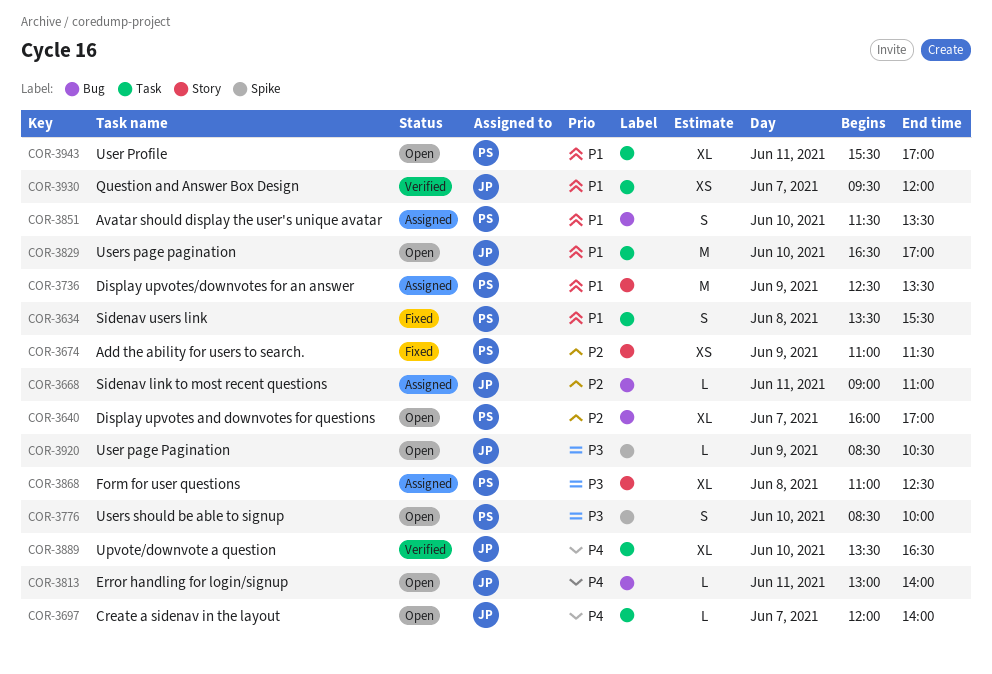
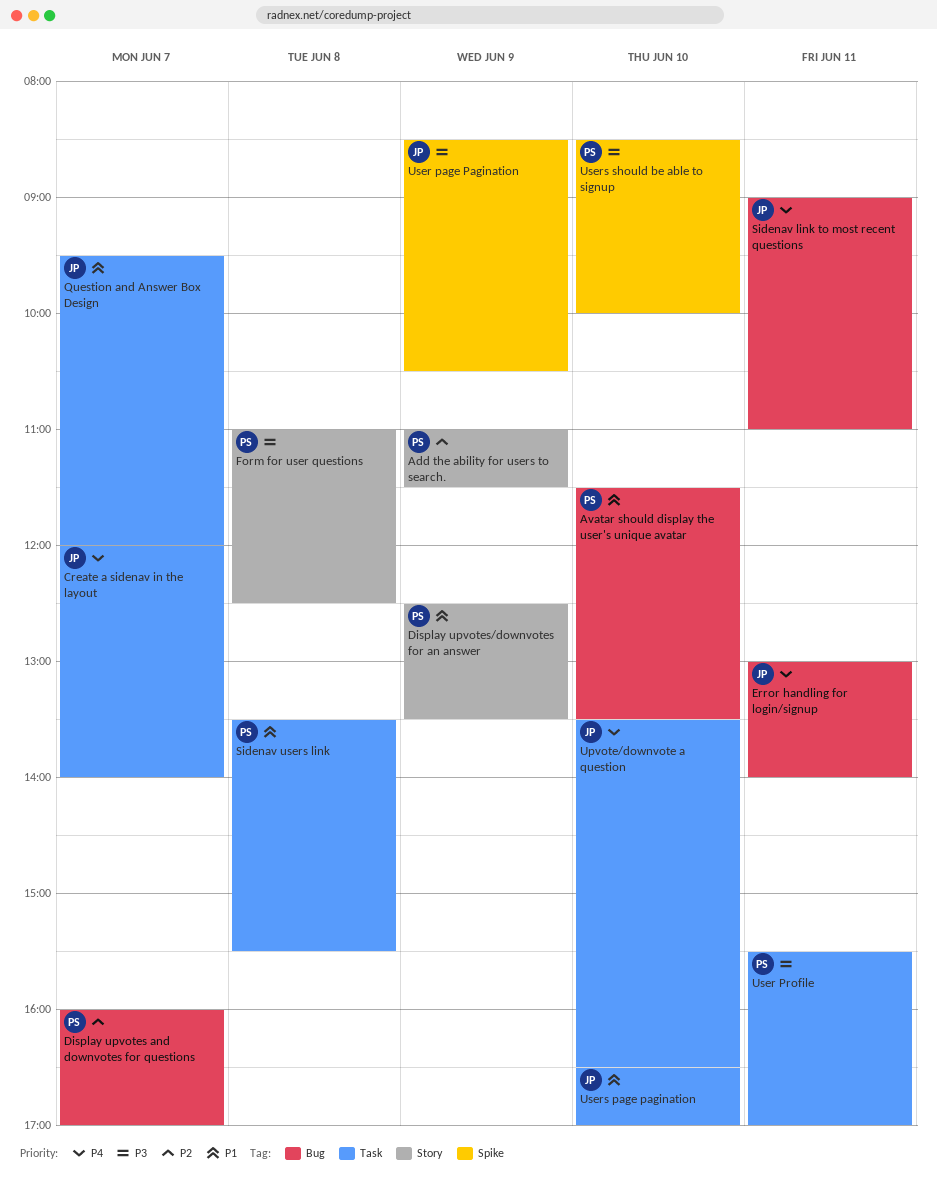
Sidenav link to most recent questions, priority: P2 -> P4
User Profile, priority: P1 -> P3

